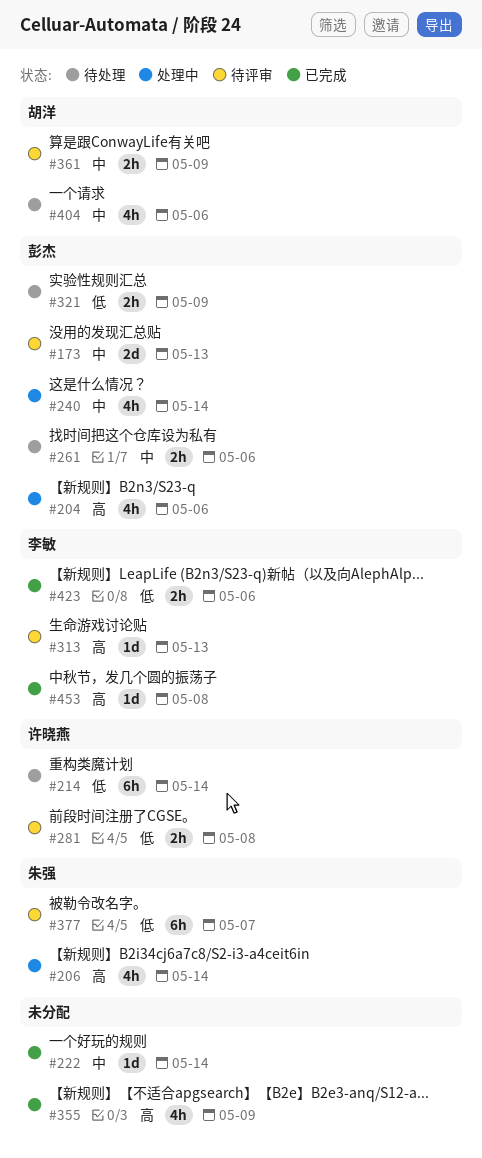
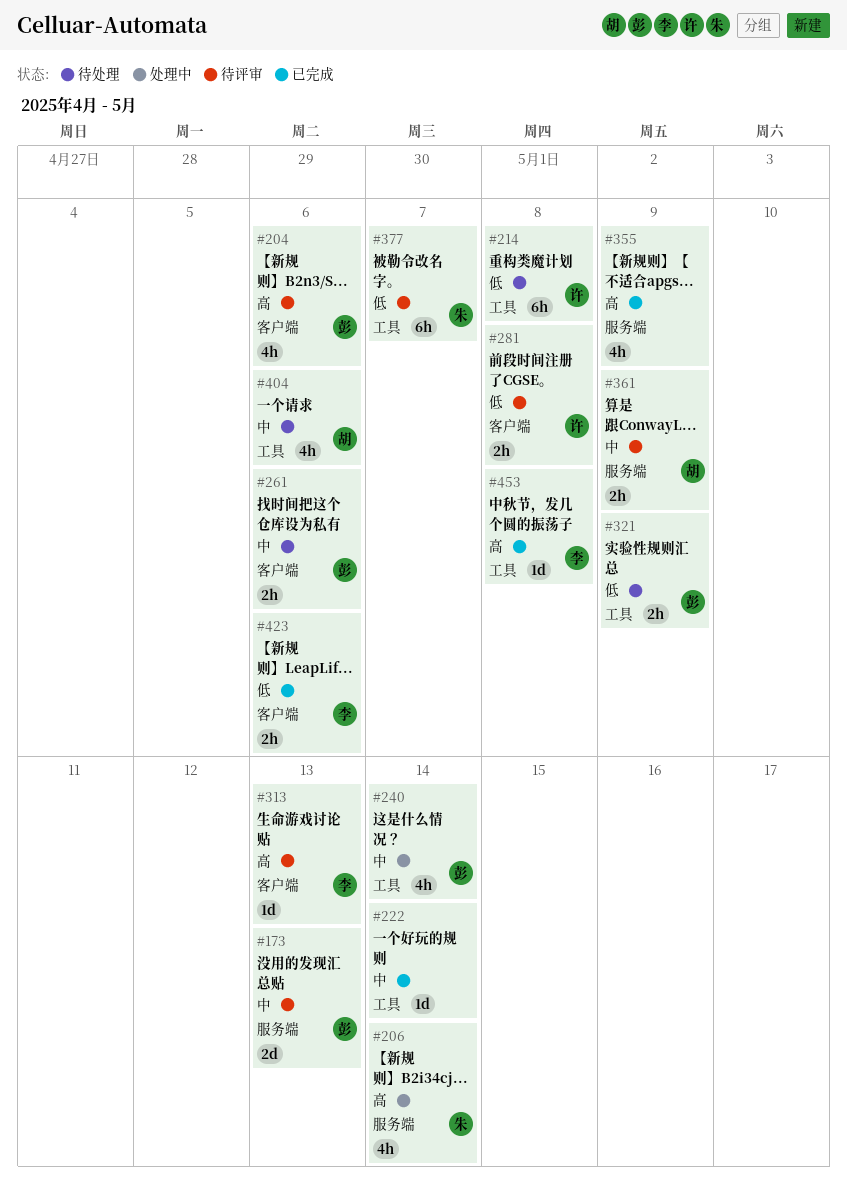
#204, status: 处理中 -> 待评审
#214, due: May 14 -> May 8

